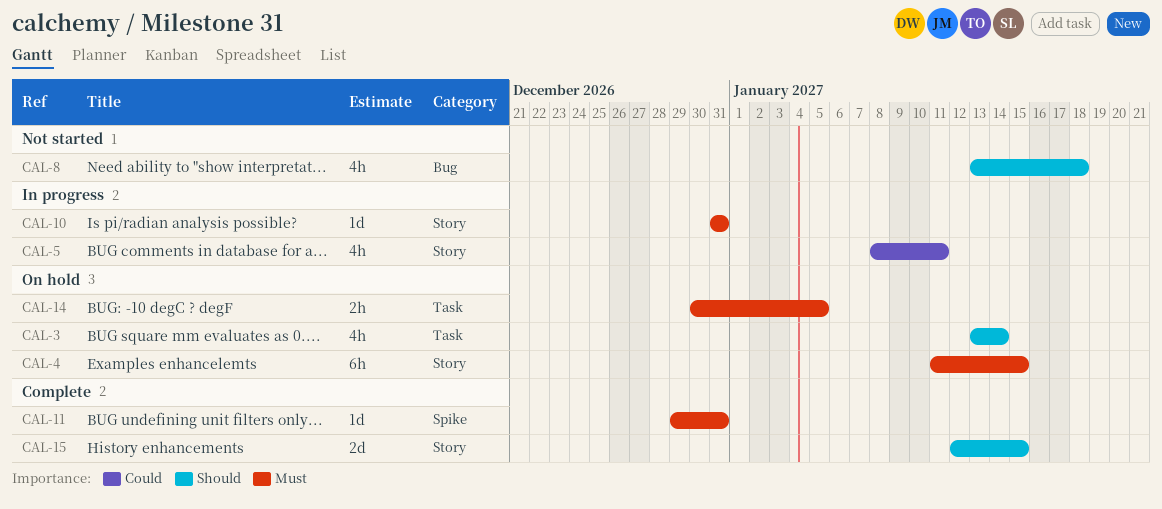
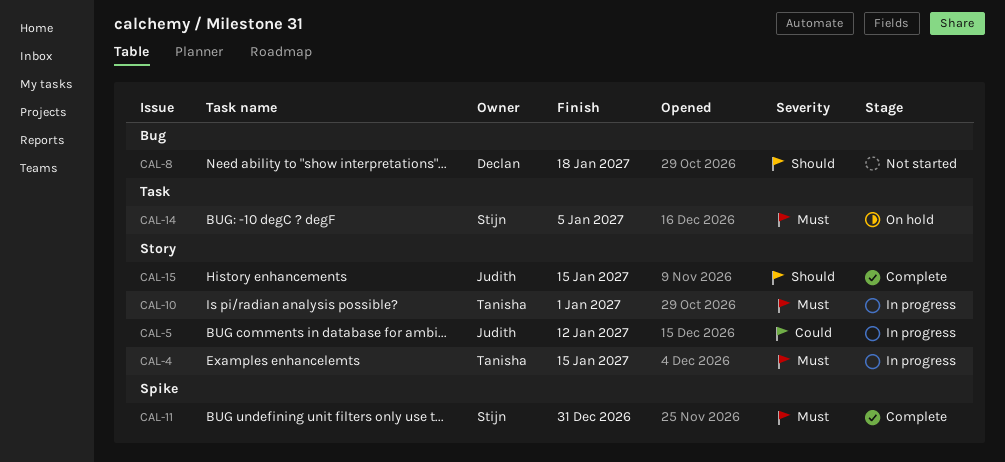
CAL-3: present -> none
CAL-4, status: On hold -> In progress
CAL-5, due: Jan 11 -> Jan 12
CAL-10, due: Dec 31 -> Jan 1

